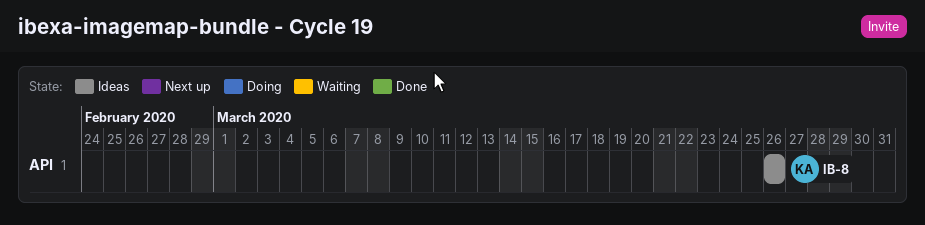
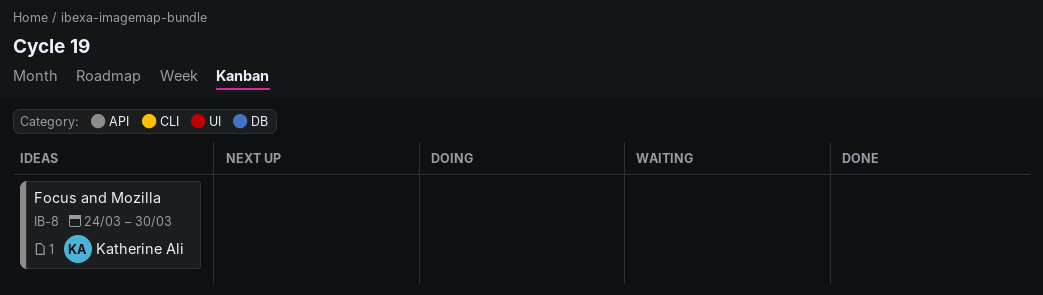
IB-8, start: Mar 26 -> Mar 24
IB-8, due: Mar 26 -> Mar 30

